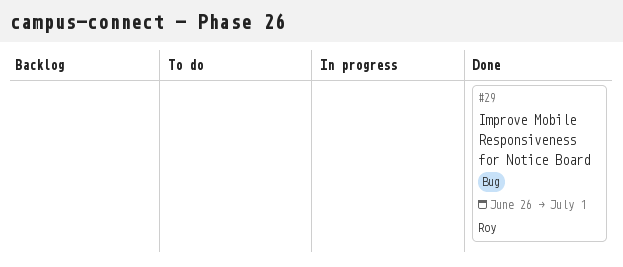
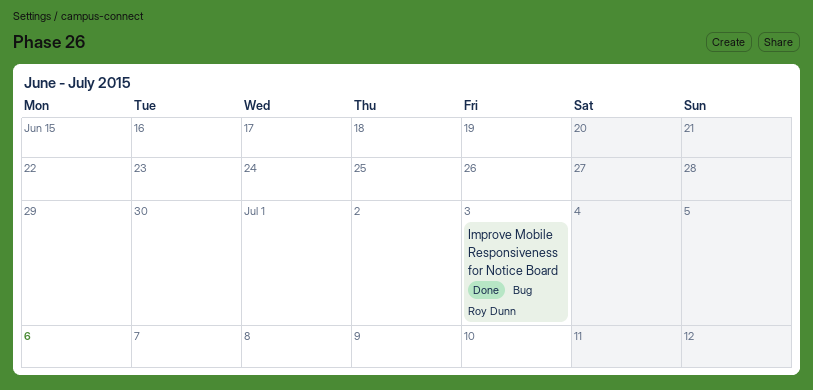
Improve Mobile Responsiveness for Notice Board, due: Jul 1 -> Jul 3

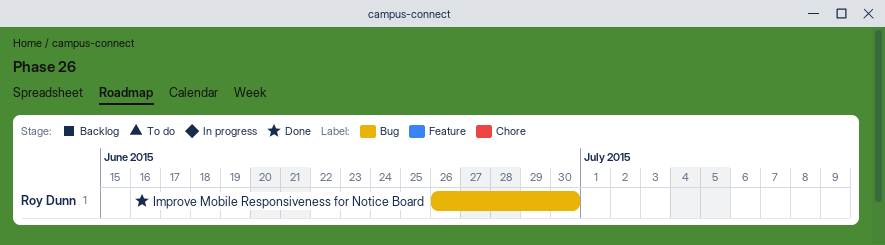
Improve Mobile Responsiveness for Notice Board, due: Jul 3 -> Jun 30

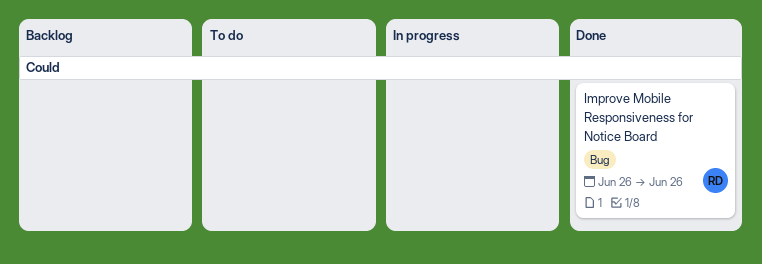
Improve Mobile Responsiveness for Notice Board, due: Jun 30 -> Jun 26

